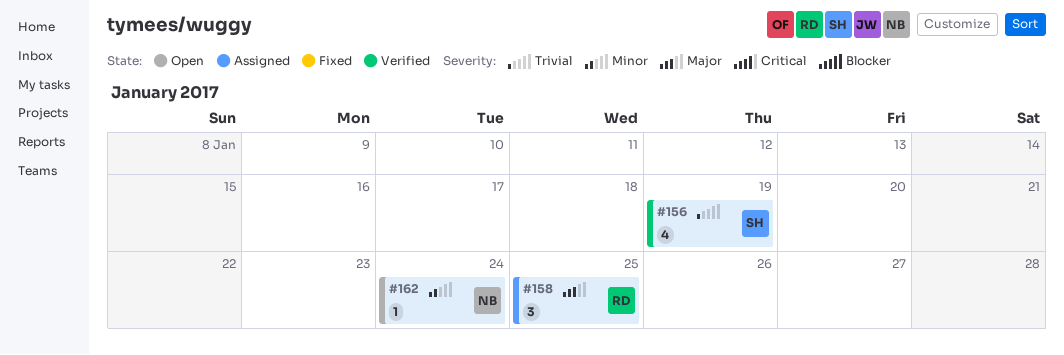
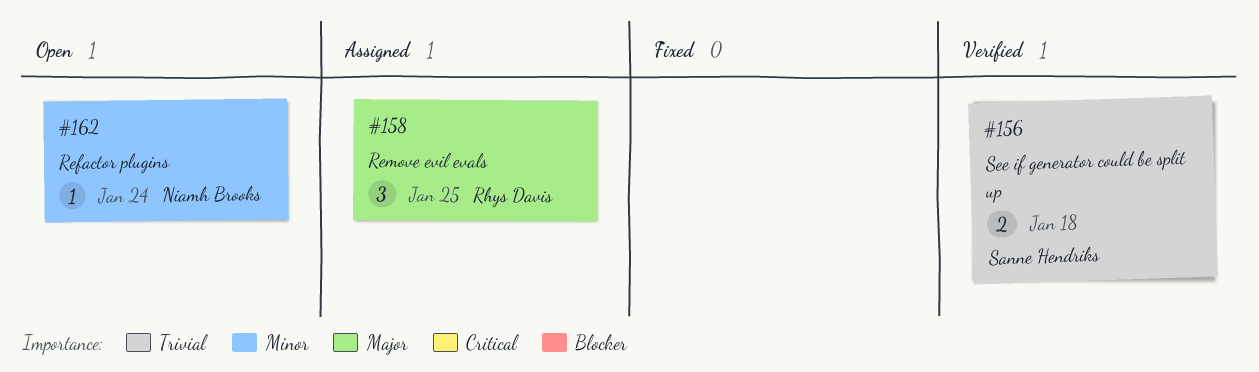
#156, estimate: 4 -> 2
#156, due: Jan 19 -> Jan 18

